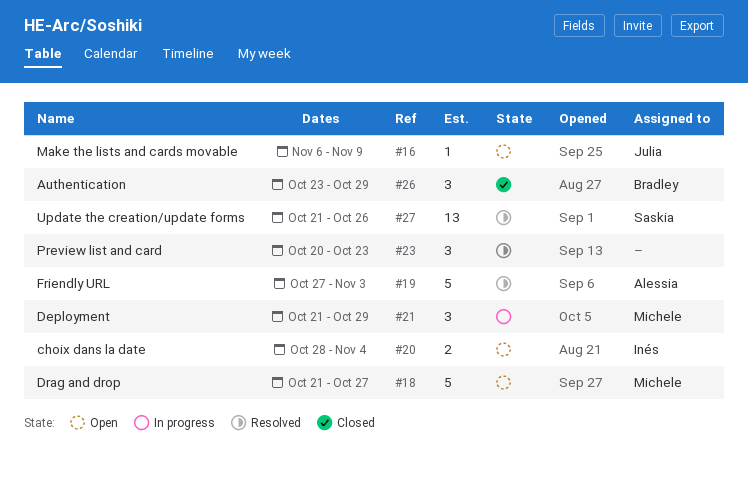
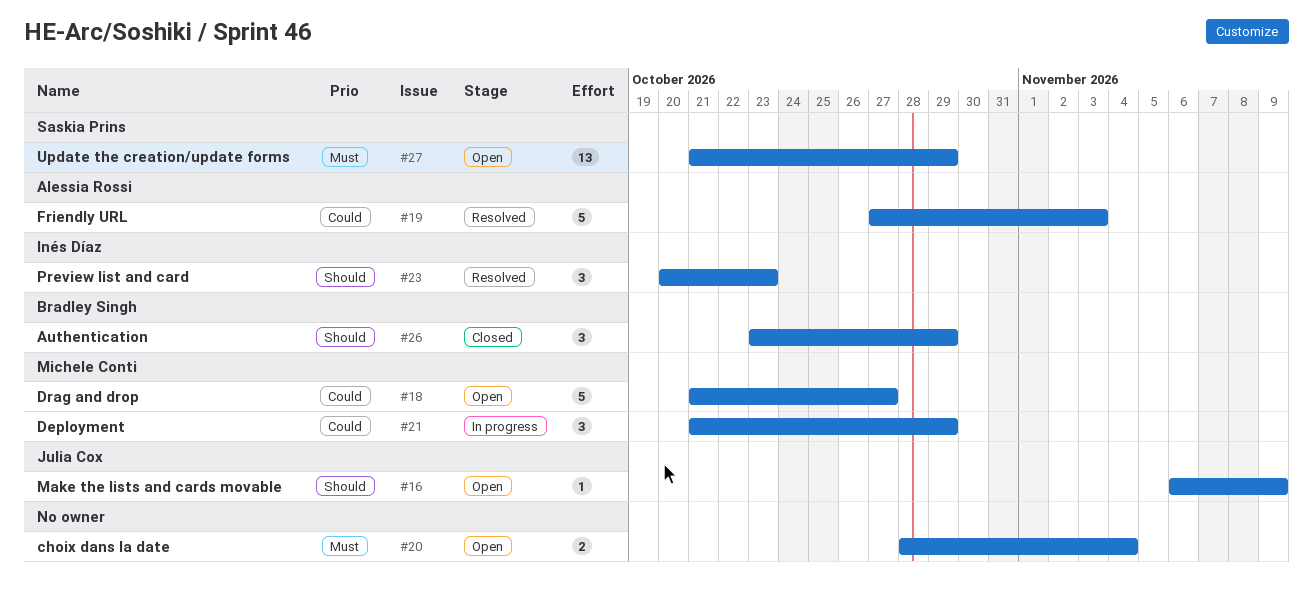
#20, owner: Inés Díaz -> none
#23, owner: none -> Inés Díaz
#27, status: Resolved -> Open
#27, due: Oct 26 -> Oct 29

